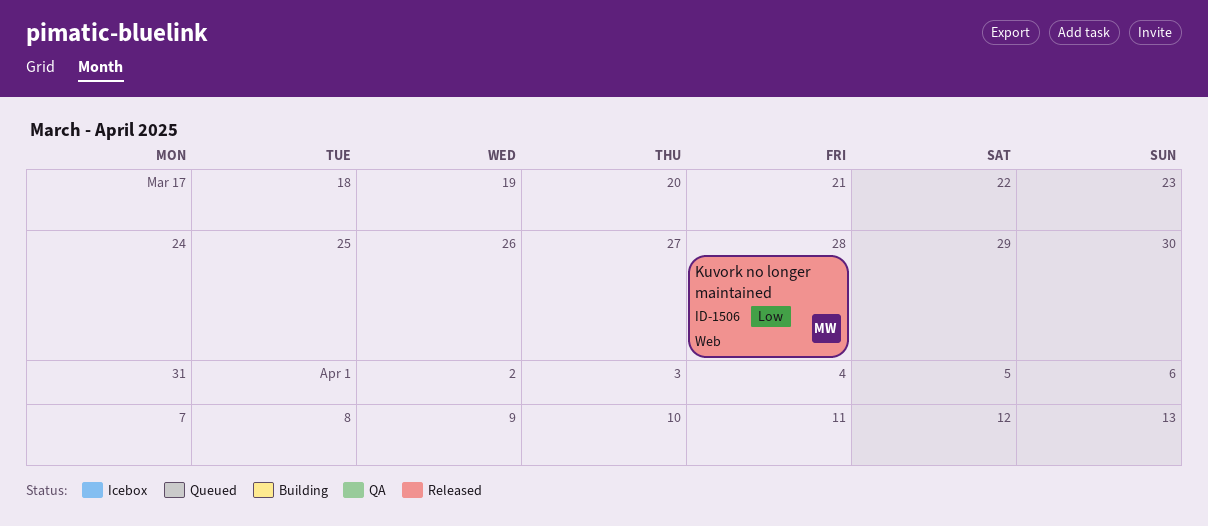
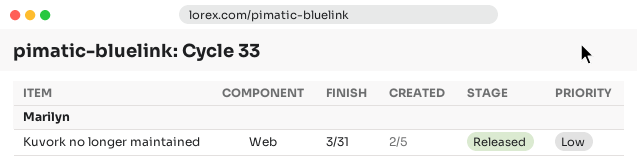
Kuvork no longer maintained, due: Mar 28 -> Mar 31

